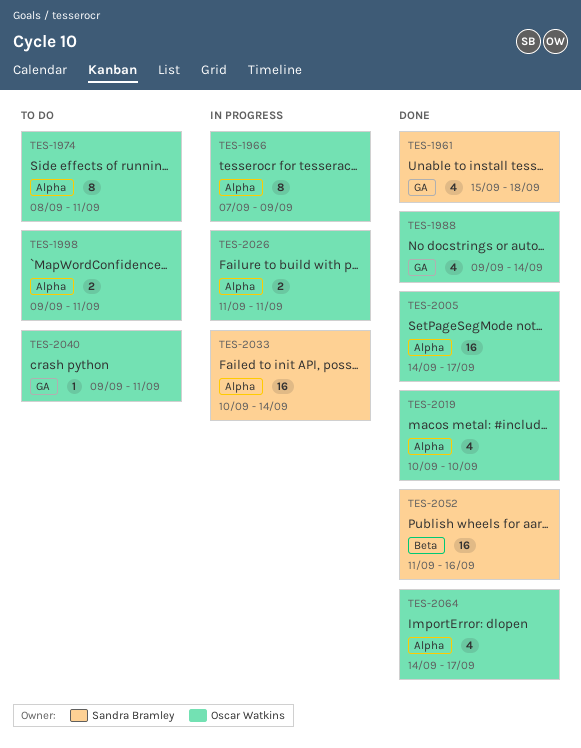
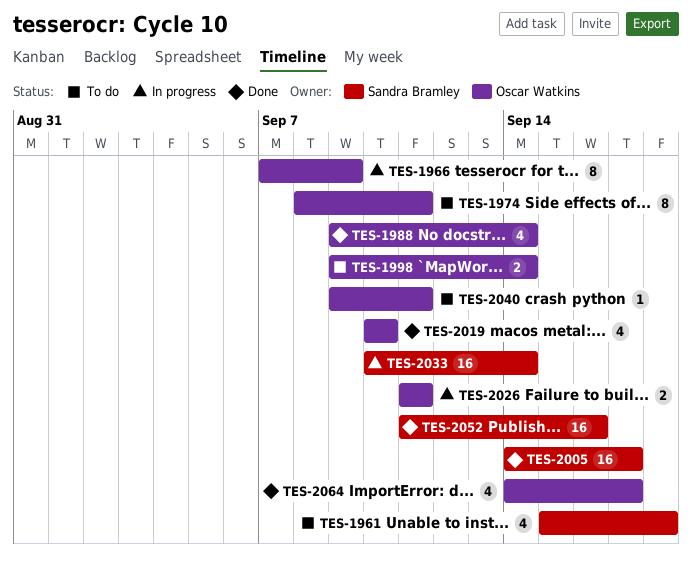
TES-1961, status: Done -> To do
TES-1998, due: Sep 11 -> Sep 14
TES-2005, owner: Oscar Watkins -> Sandra Bramley

